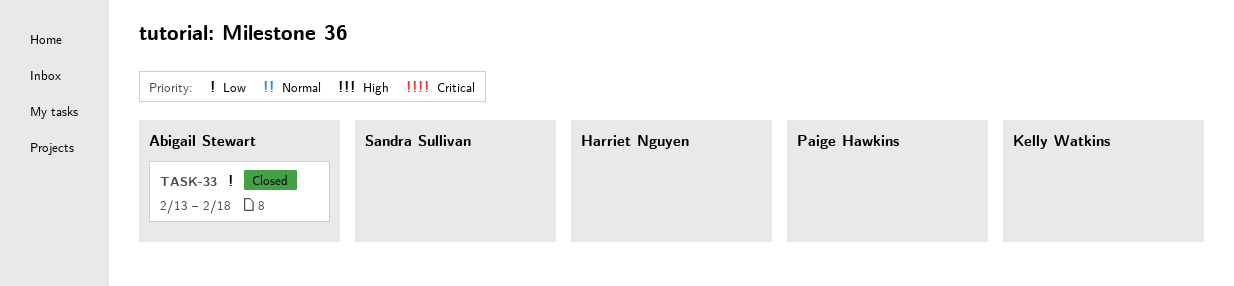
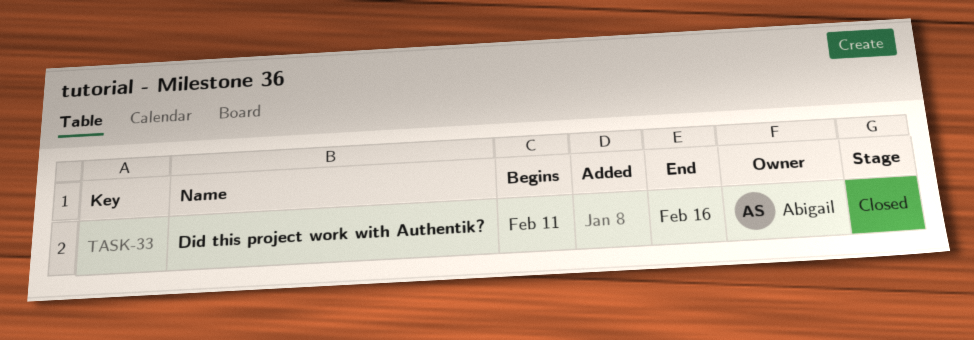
TASK-33, start: Feb 13 -> Feb 11
TASK-33, due: Feb 18 -> Feb 16

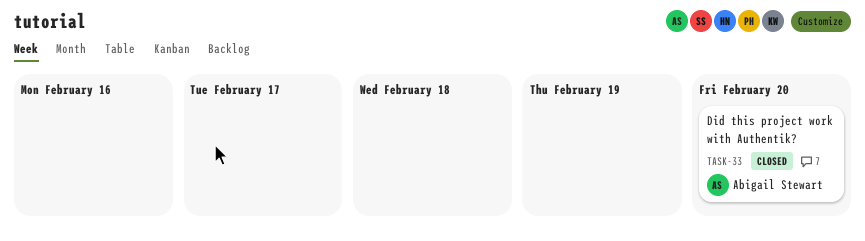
TASK-33, due: Feb 16 -> Feb 20

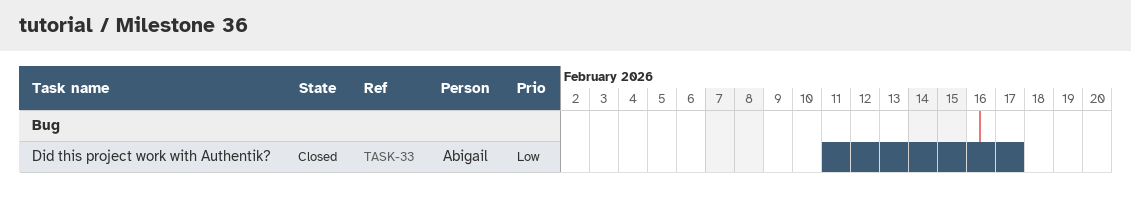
TASK-33, due: Feb 20 -> Feb 17

